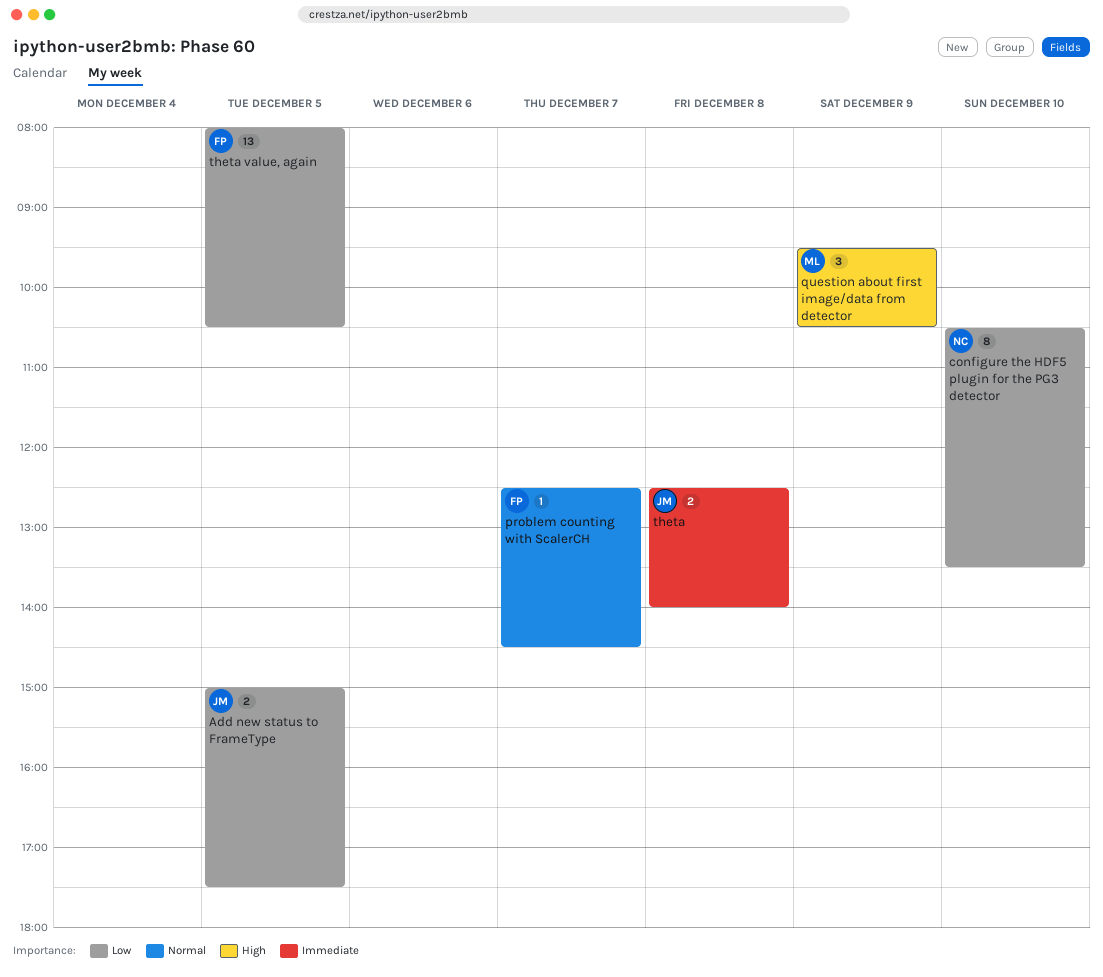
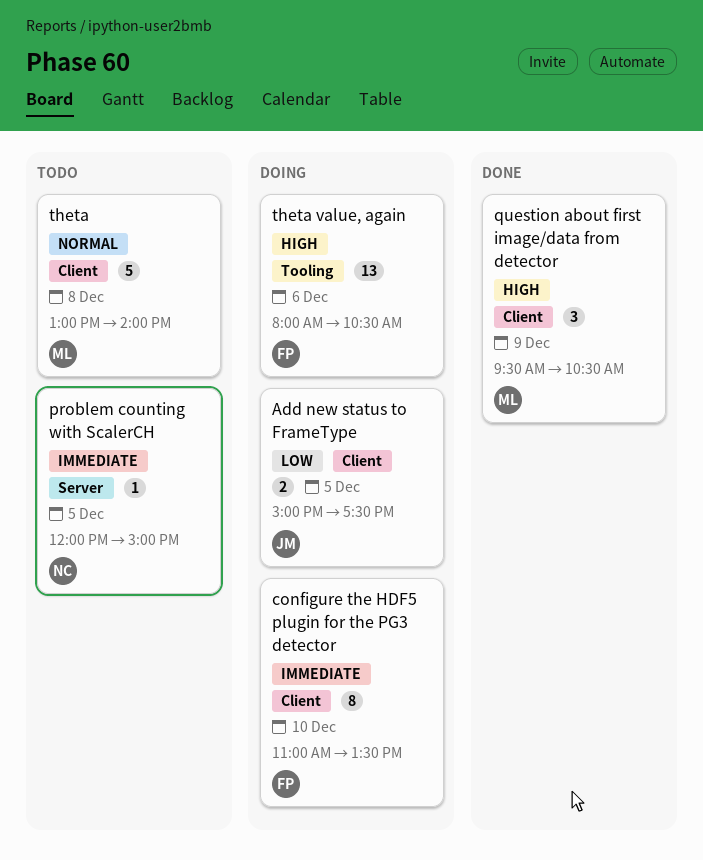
configure the HDF5 plugin for the PG3 detector, owner: NC -> FP
configure the HDF5 plugin for the PG3 detector, priority: Low -> Immediate
configure the HDF5 plugin for the PG3 detector, begins: 10:30 -> 11:00
problem counting with ScalerCH, owner: FP -> NC
problem counting with ScalerCH, priority: Normal -> Immediate
problem counting with ScalerCH, day: Dec 7 -> Dec 5
problem counting with ScalerCH, begins: 12:30 -> 12:00
problem counting with ScalerCH, ends: 14:30 -> 15:00
theta, owner: JM -> ML
theta, priority: Immediate -> Normal
theta, estimate: 2 -> 5
theta, begins: 12:30 -> 13:00
theta value, again, priority: Low -> High
theta value, again, day: Dec 5 -> Dec 6

